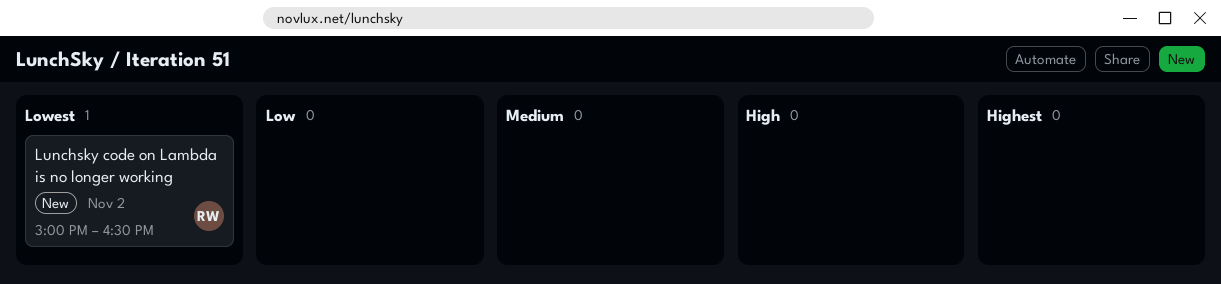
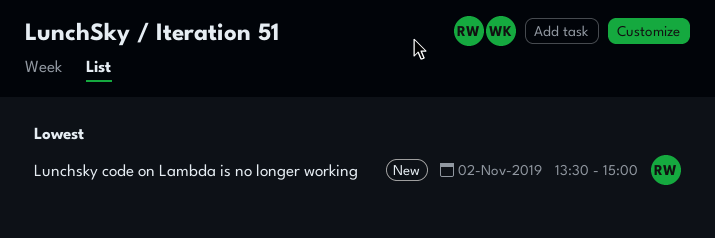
Lunchsky code on Lambda is no longer working, begins: 15:00 -> 13:30
Lunchsky code on Lambda is no longer working, ends: 16:30 -> 15:00

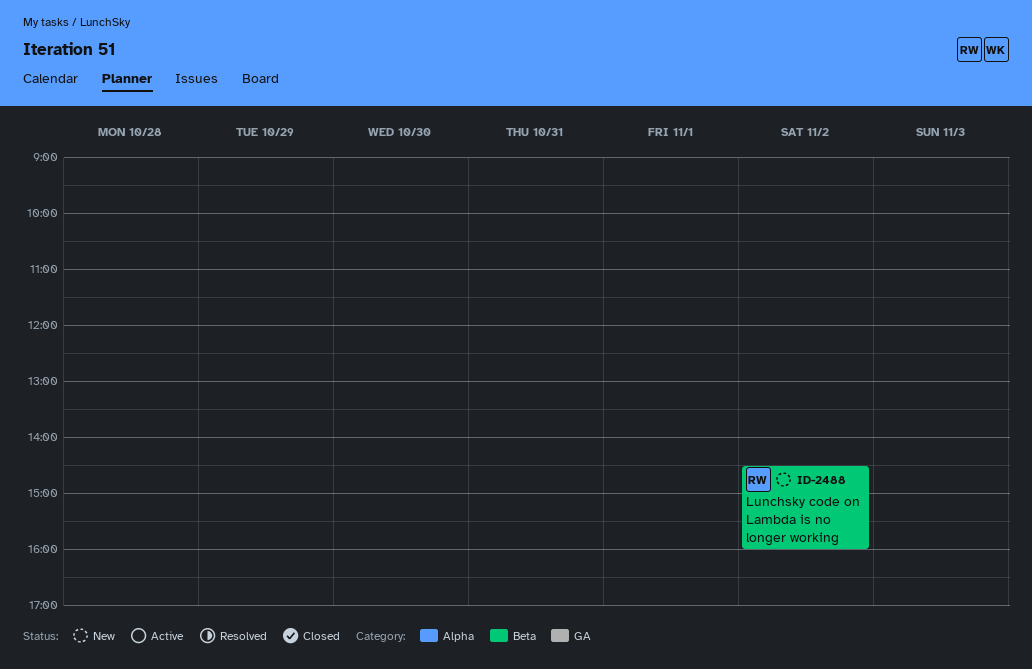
Lunchsky code on Lambda is no longer working, begins: 13:30 -> 14:30
Lunchsky code on Lambda is no longer working, ends: 15:00 -> 16:00

